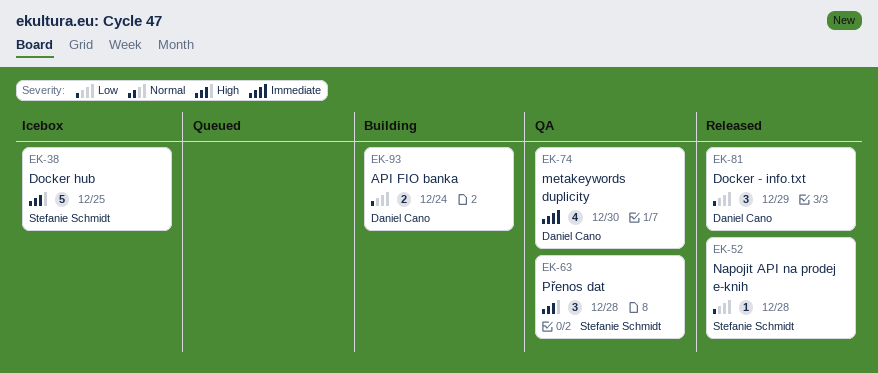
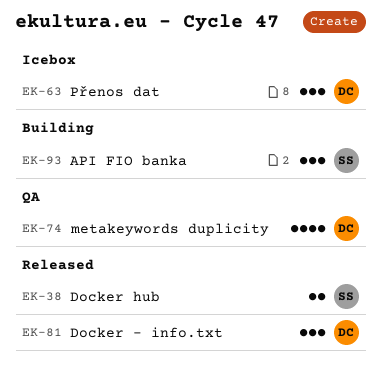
EK-38, status: Icebox -> Released
EK-38, estimate: 5 -> 2
EK-52: present -> none
EK-63, status: QA -> Icebox
EK-63, owner: Stefanie Schmidt -> Daniel Cano
EK-93, owner: Daniel Cano -> Stefanie Schmidt
EK-93, estimate: 2 -> 3

